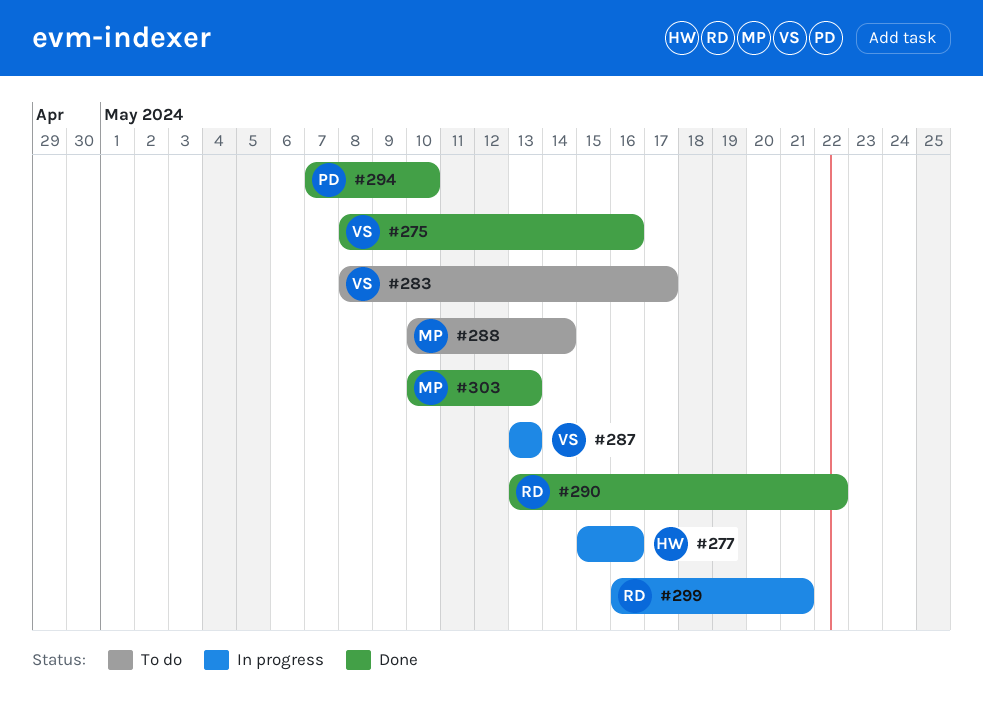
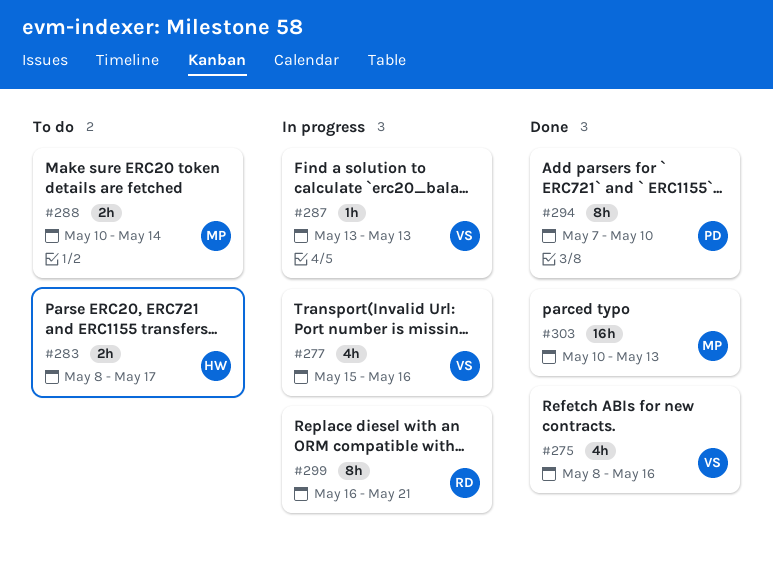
#277, owner: HW -> VS
#283, owner: VS -> HW
#290: present -> none

